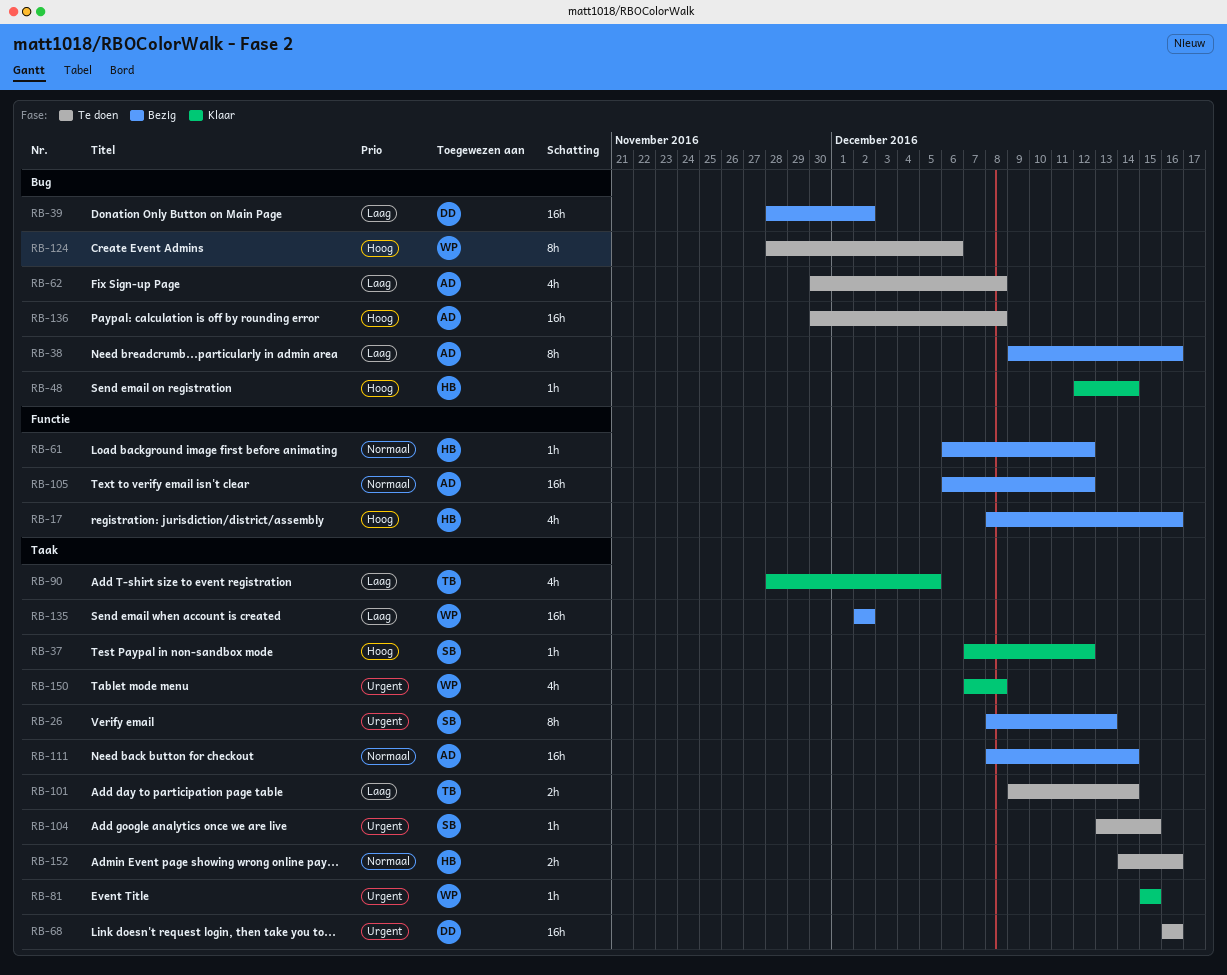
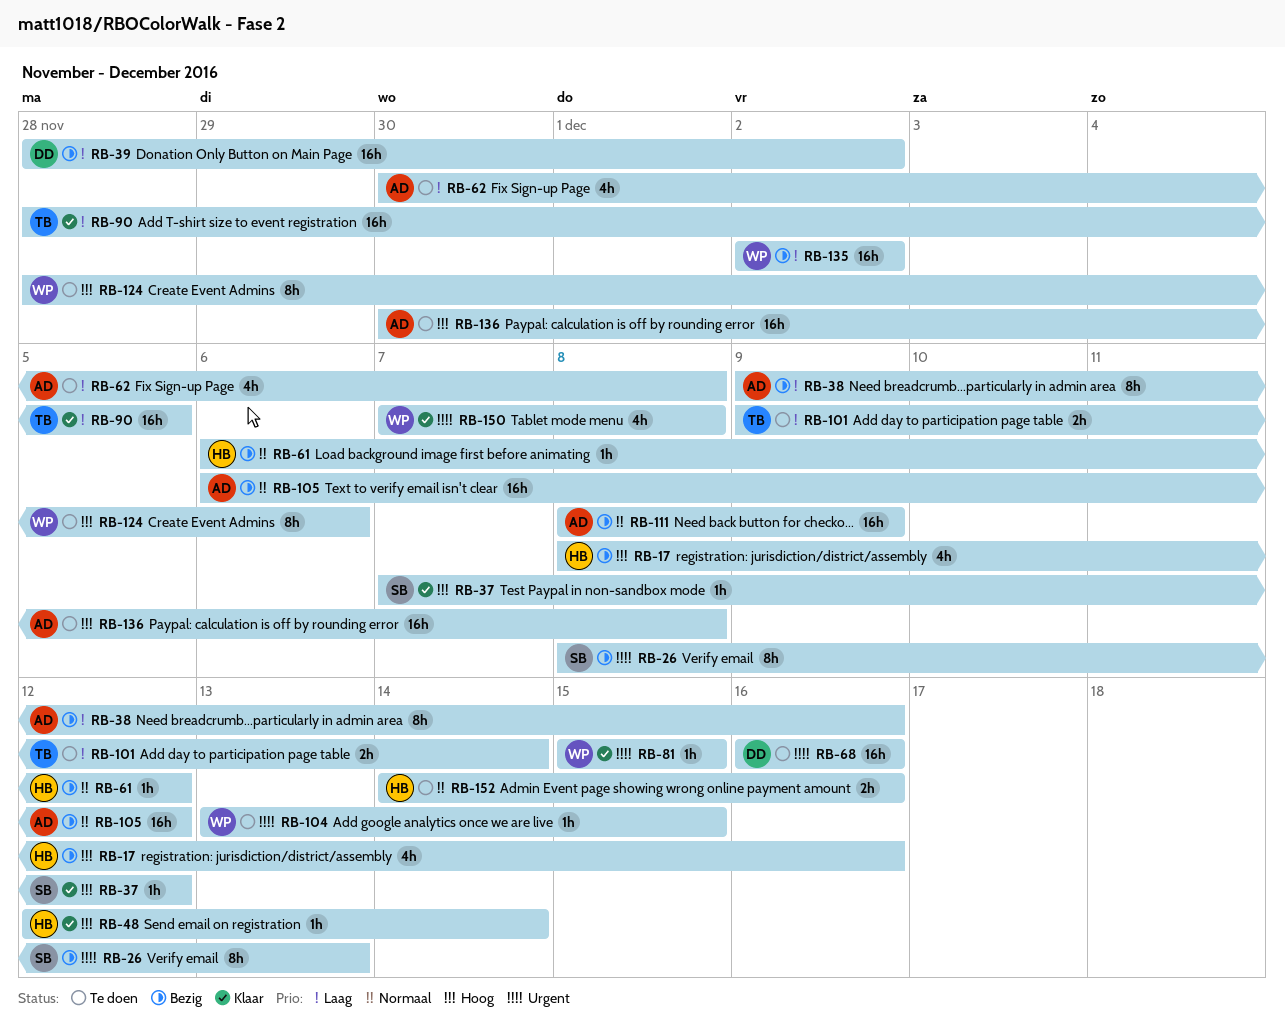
RB-90, estimate: 4h -> 16h
RB-104, owner: SB -> WP
RB-111, due: Dec 14 -> Dec 9

